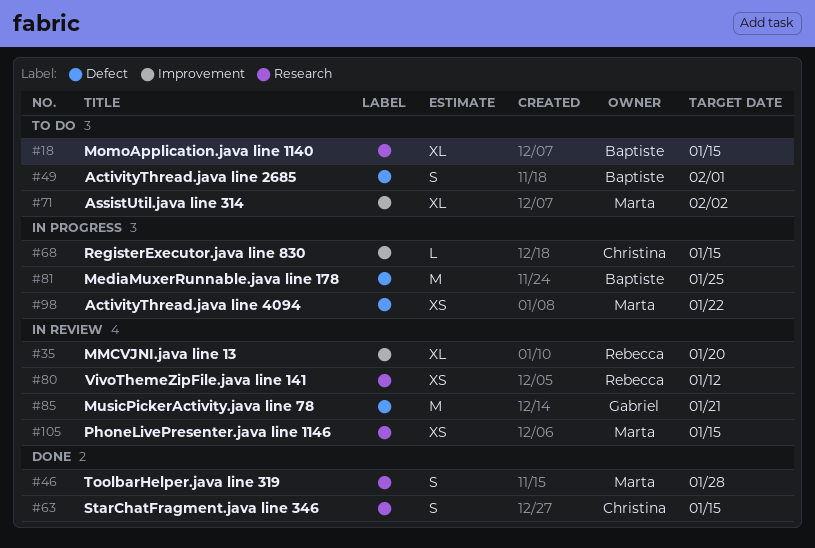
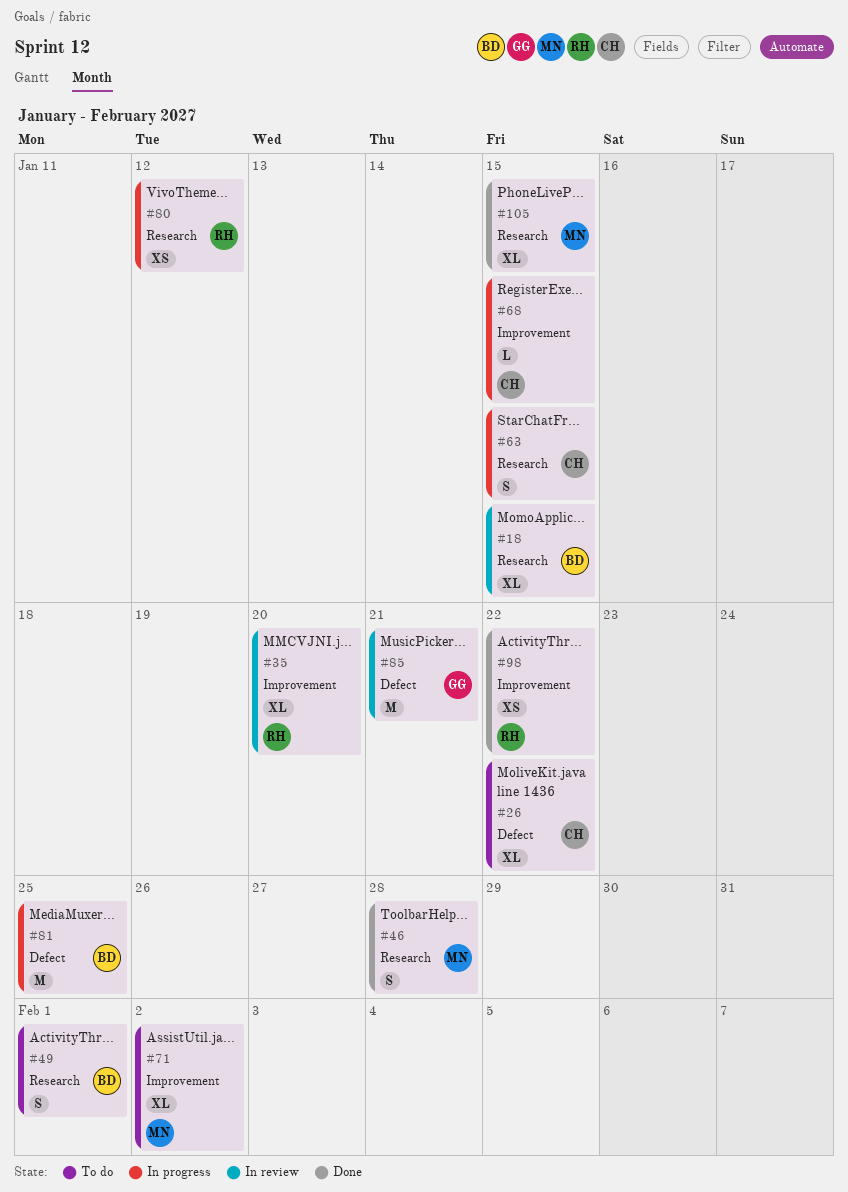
#18, status: To do -> In review
#26: none -> present
#49, label: Defect -> Research
#63, status: Done -> In progress
#80, status: In review -> In progress
#98, status: In progress -> Done
#98, owner: Marta -> Rebecca
#98, label: Defect -> Improvement
#105, status: In review -> Done
#105, estimate: XS -> XL

